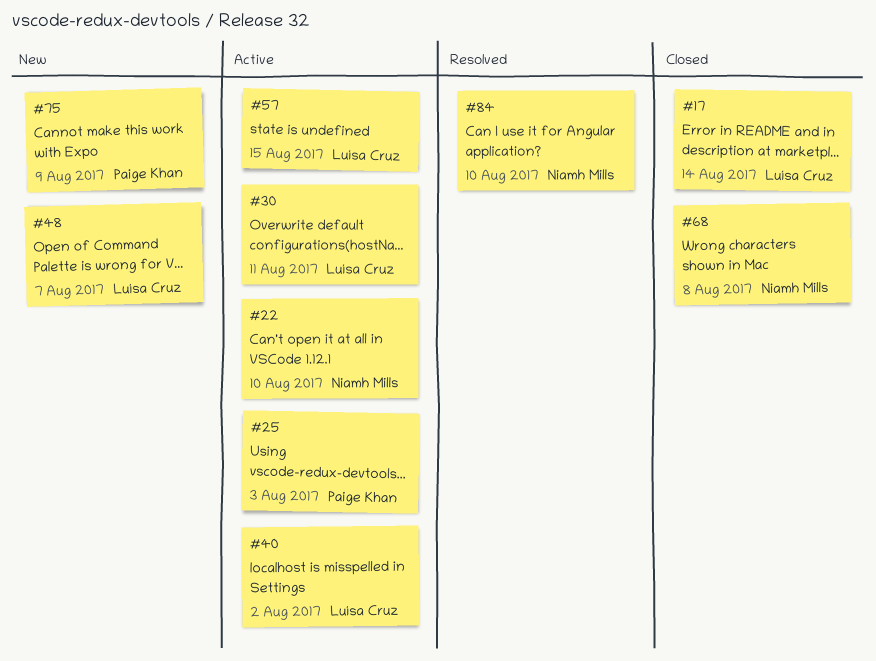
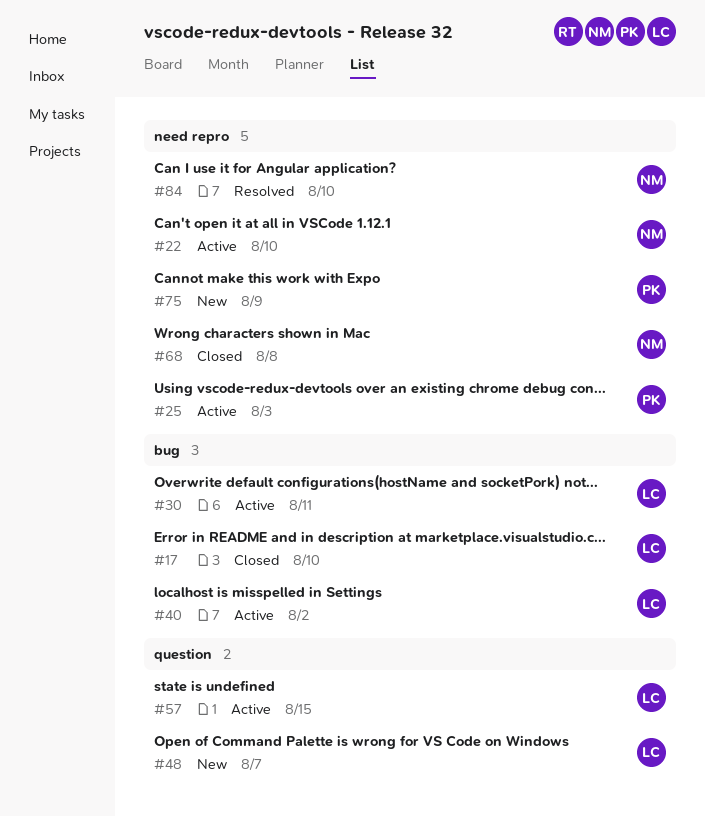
#17, due: Aug 14 -> Aug 10

